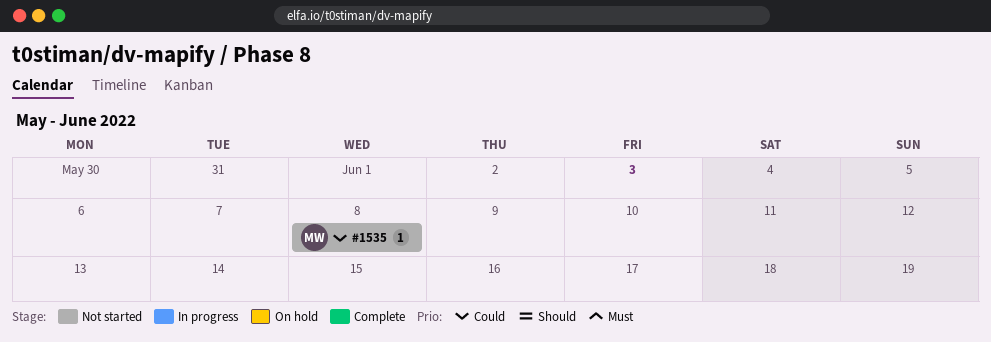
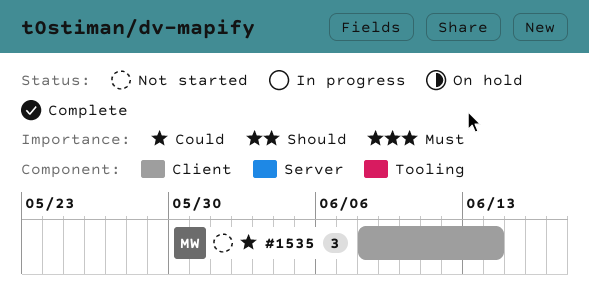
#1535, estimate: 1 -> 3
#1535, due: Jun 8 -> Jun 14

